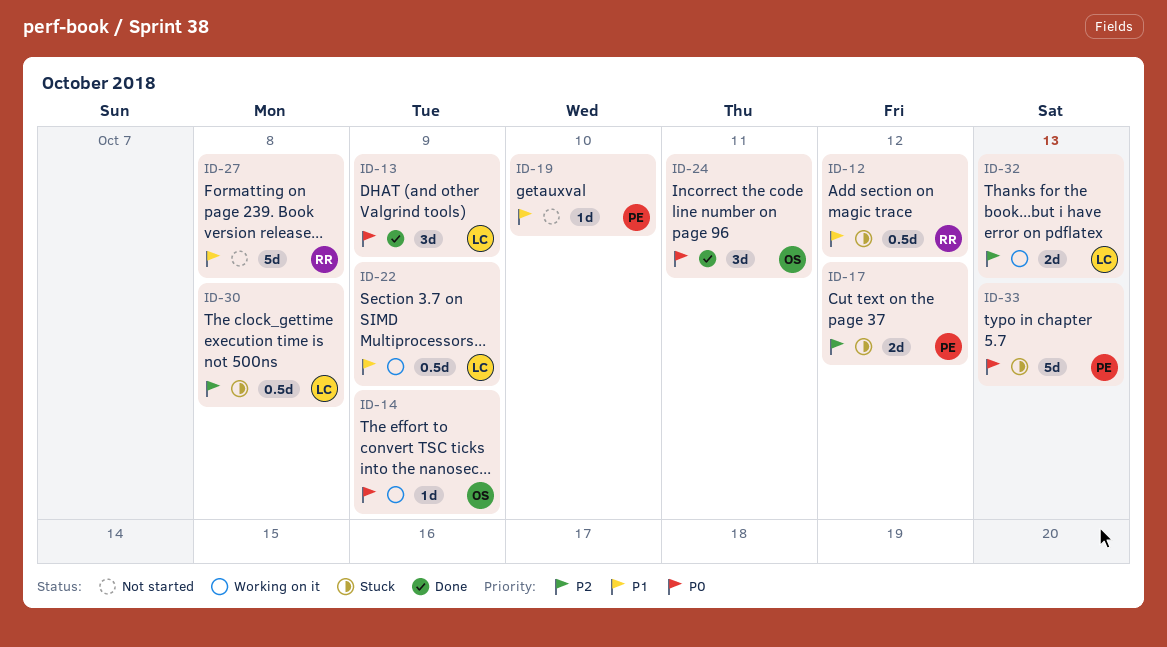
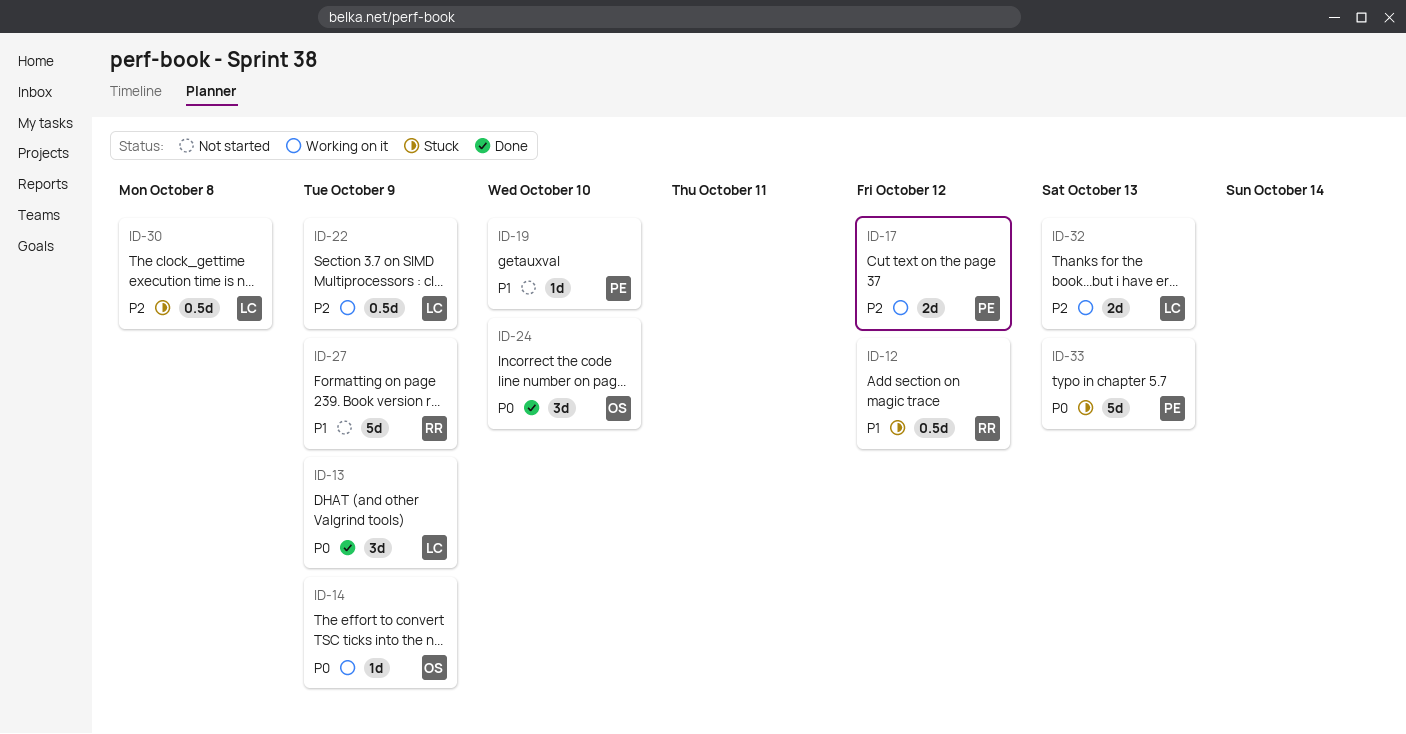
ID-17, status: Stuck -> Working on it
ID-22, priority: P1 -> P2
ID-24, due: Oct 11 -> Oct 10
ID-27, due: Oct 8 -> Oct 9

